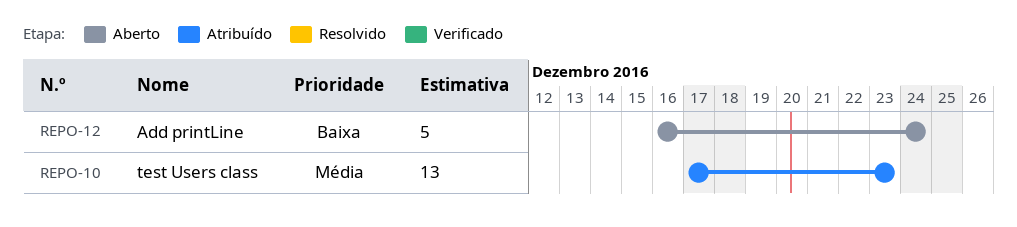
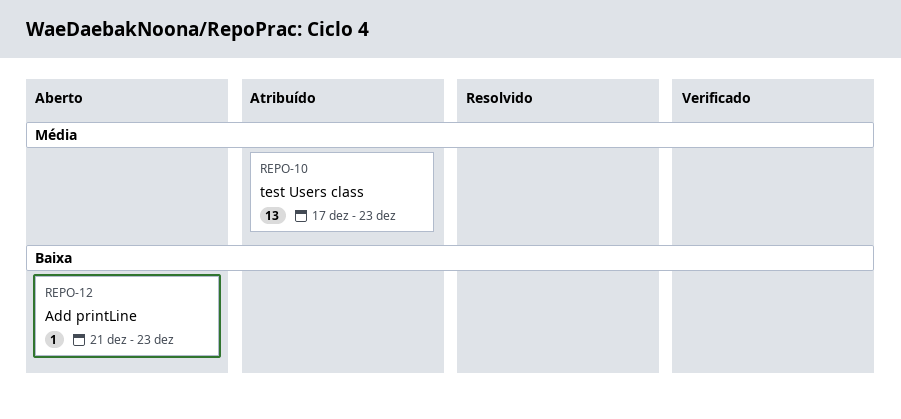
REPO-12, estimate: 5 -> 1
REPO-12, start: Dec 16 -> Dec 21
REPO-12, due: Dec 24 -> Dec 23

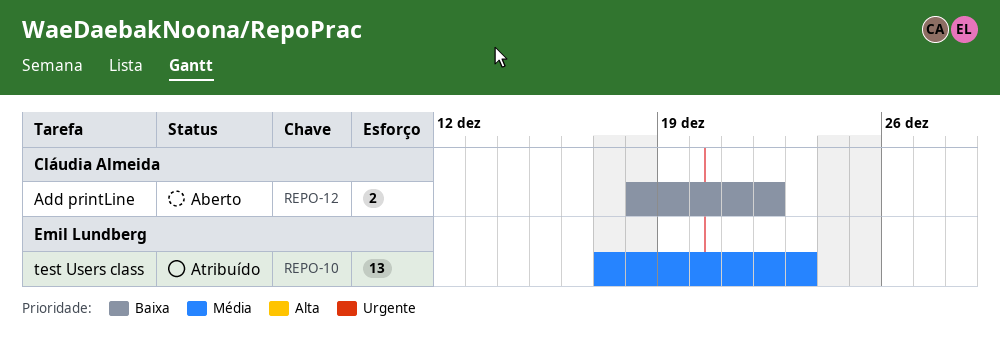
REPO-12, estimate: 1 -> 2
REPO-12, start: Dec 21 -> Dec 18
REPO-12, due: Dec 23 -> Dec 22

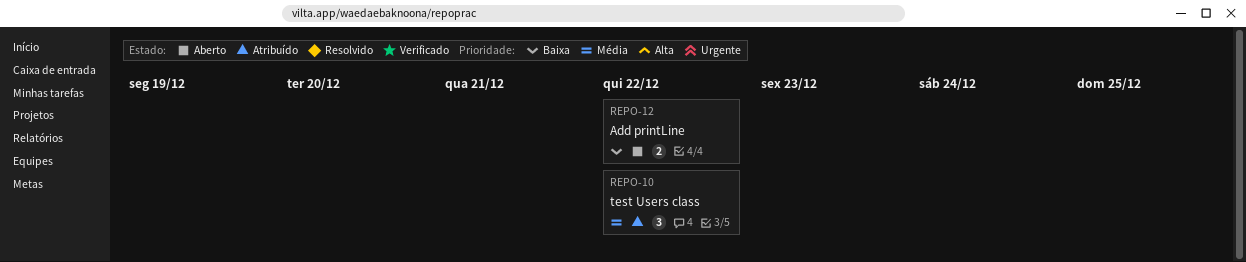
REPO-10, estimate: 13 -> 3
REPO-10, due: Dec 23 -> Dec 22

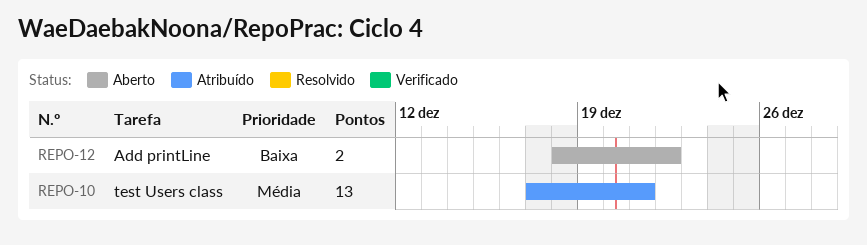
REPO-10, estimate: 3 -> 13
REPO-10, due: Dec 22 -> Dec 21

